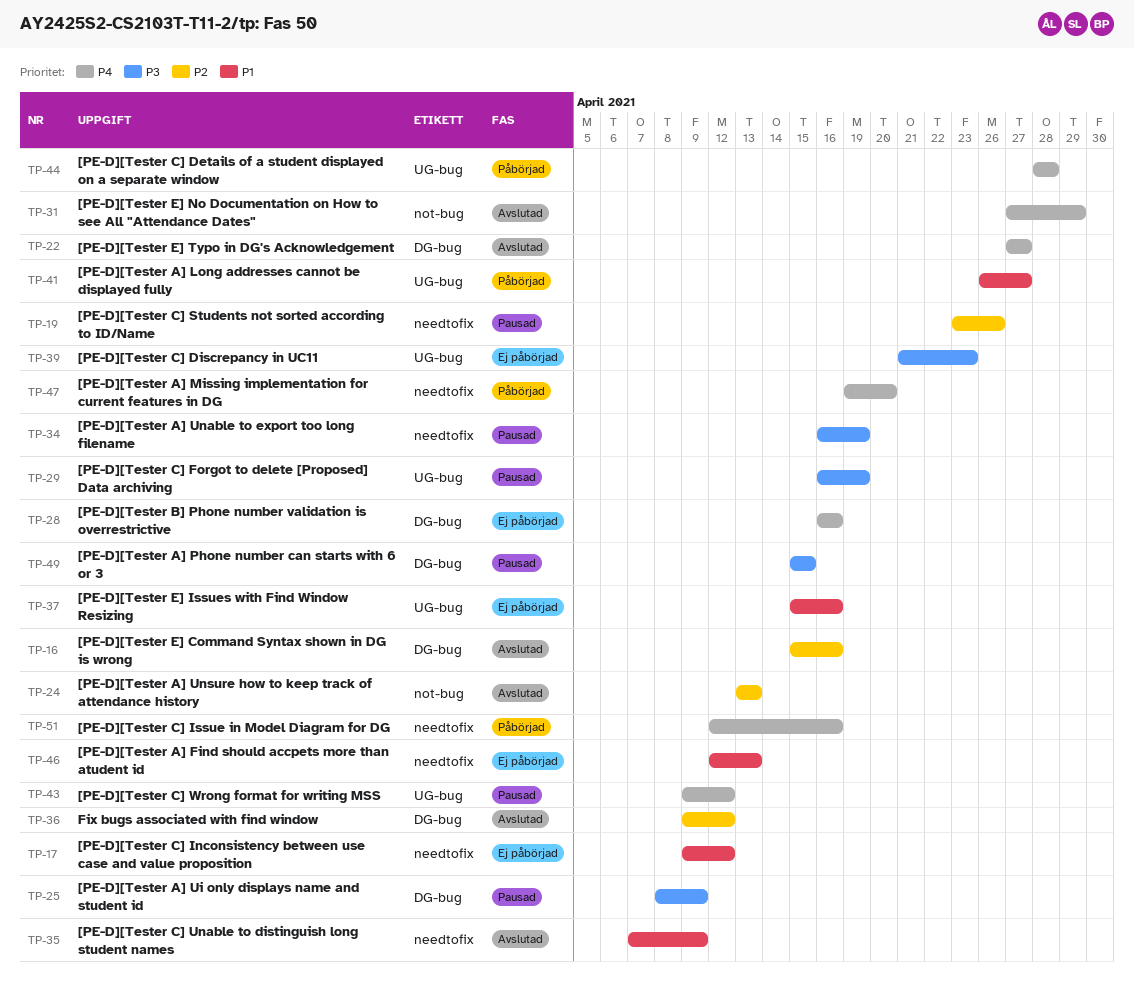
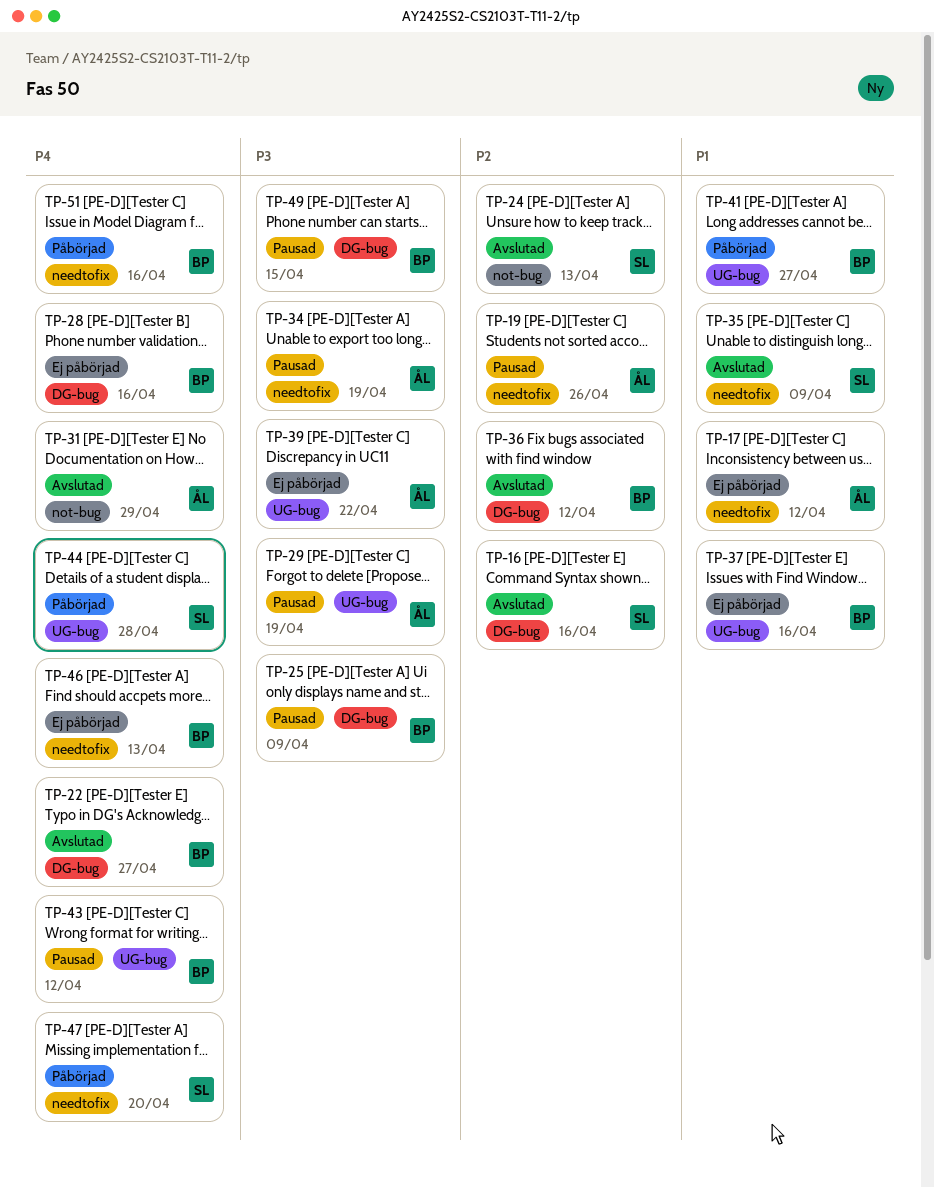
TP-39, due: Apr 23 -> Apr 22
TP-46, priority: P1 -> P4

